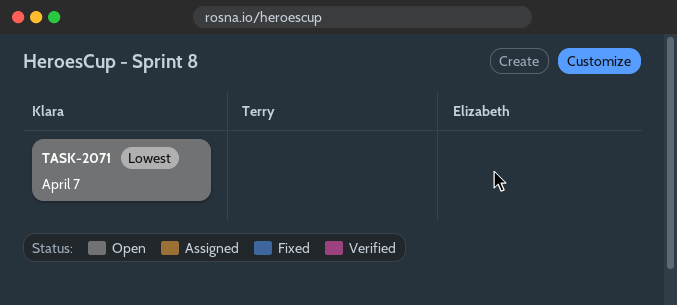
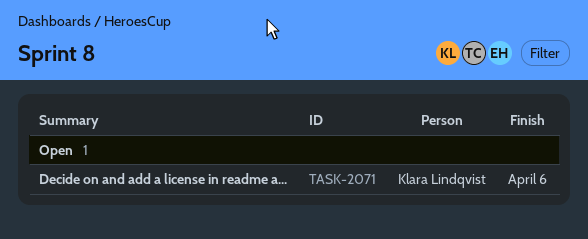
TASK-2071, due: Apr 7 -> Apr 6

